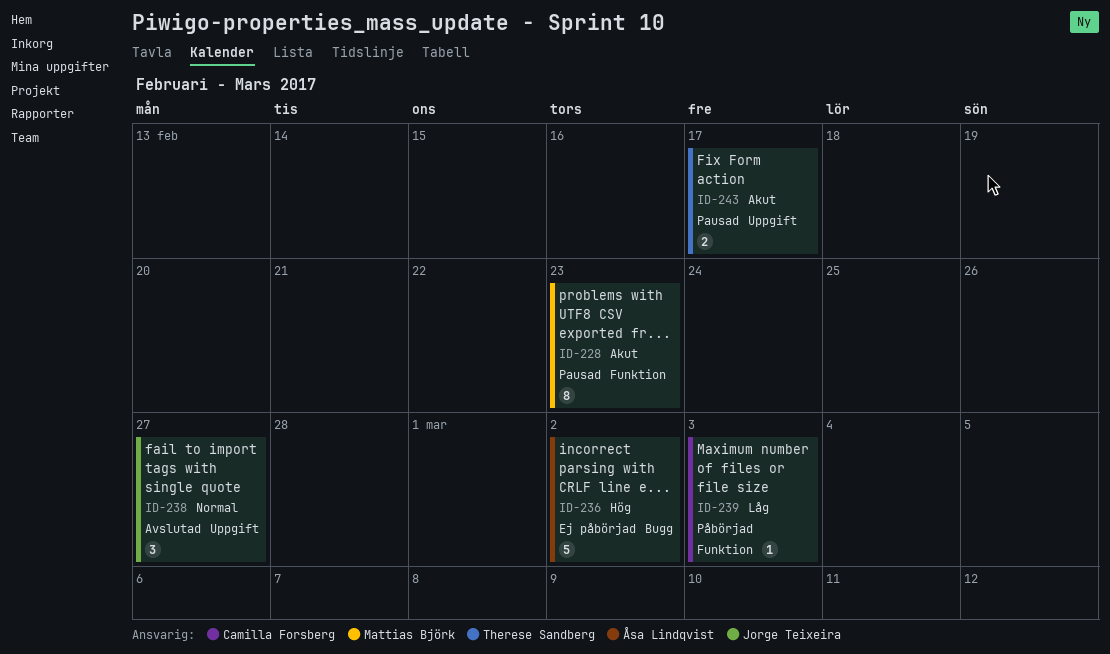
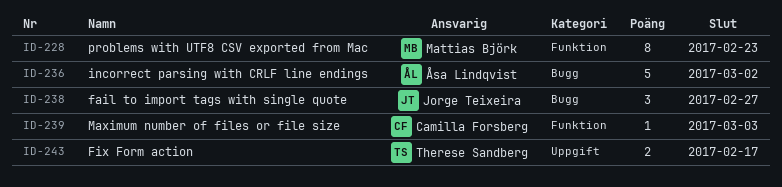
ID-238, label: Uppgift -> Bugg

